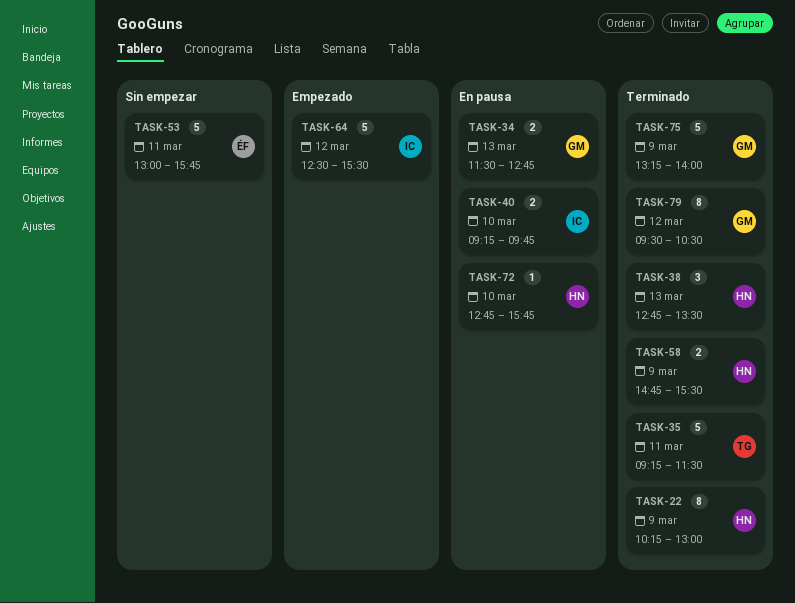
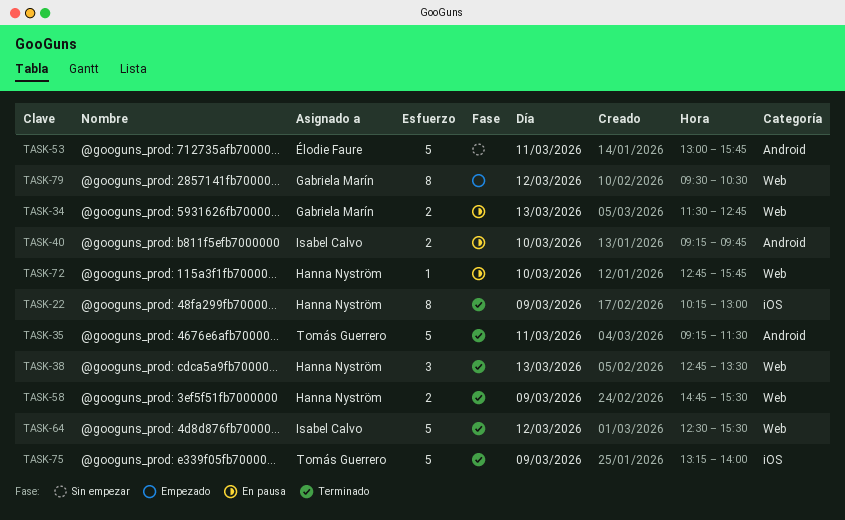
TASK-64, status: Empezado -> Terminado
TASK-75, owner: Gabriela Marín -> Tomás Guerrero
TASK-79, status: Terminado -> Empezado

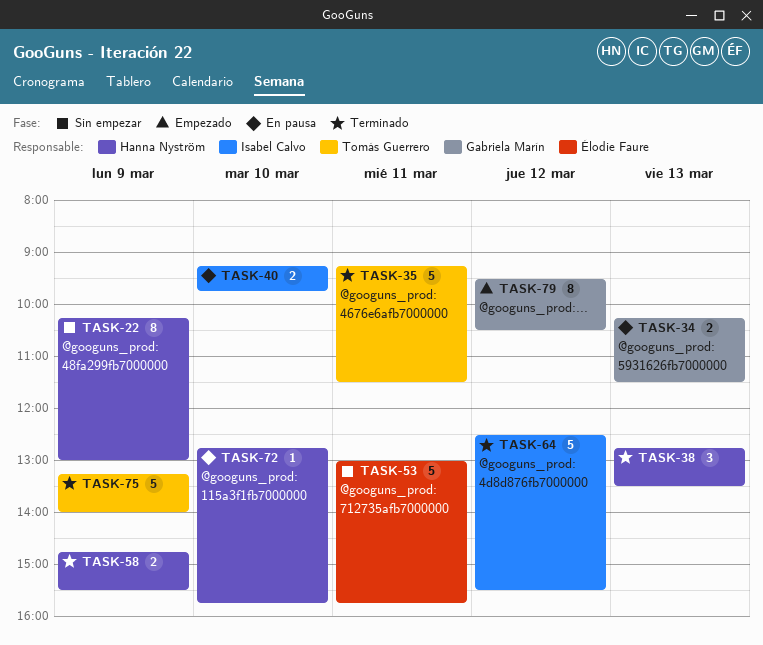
TASK-22, status: Terminado -> Sin empezar
TASK-34, begins: 11:30 -> 10:15
TASK-34, ends: 12:45 -> 11:30

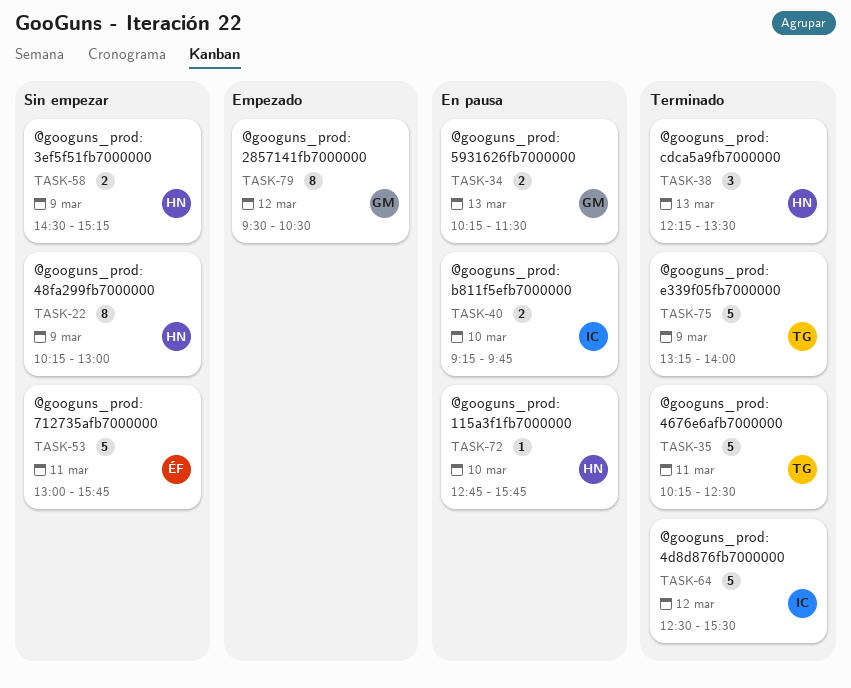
TASK-35, begins: 09:15 -> 10:15
TASK-35, ends: 11:30 -> 12:30
TASK-38, begins: 12:45 -> 12:15
TASK-58, status: Terminado -> Sin empezar
TASK-58, begins: 14:45 -> 14:30
TASK-58, ends: 15:30 -> 15:15

